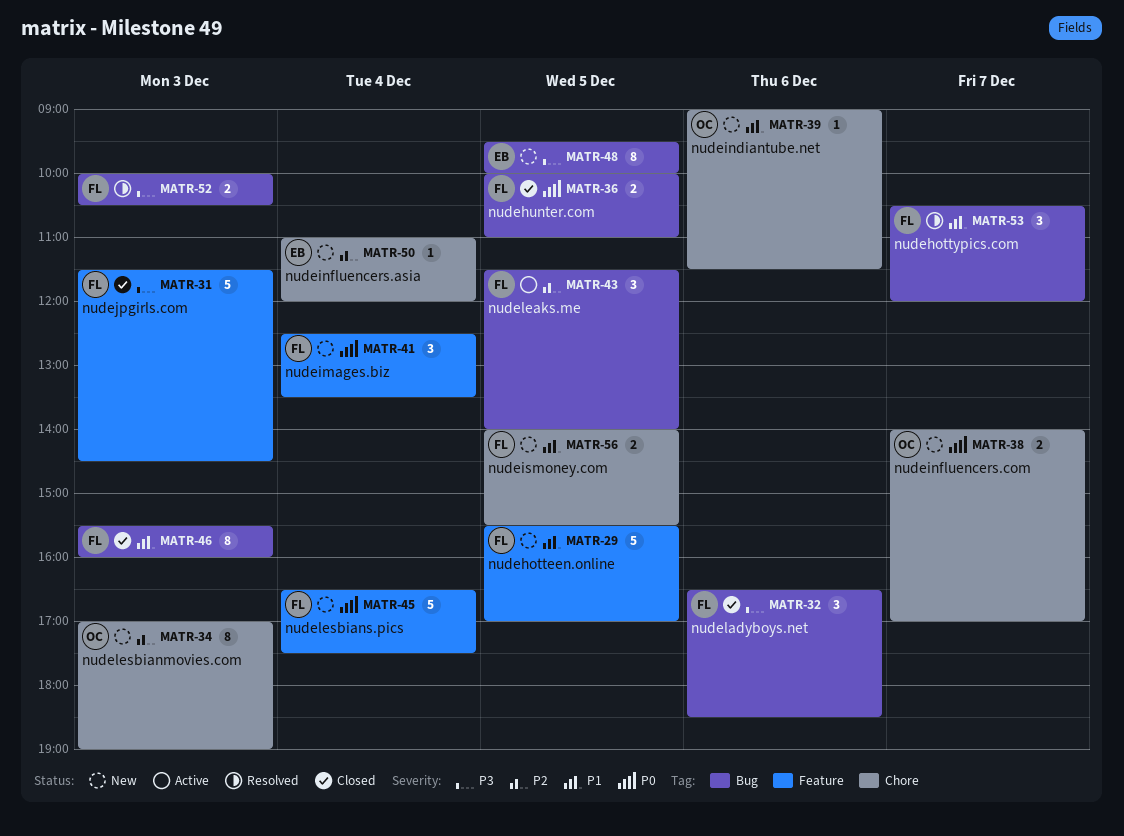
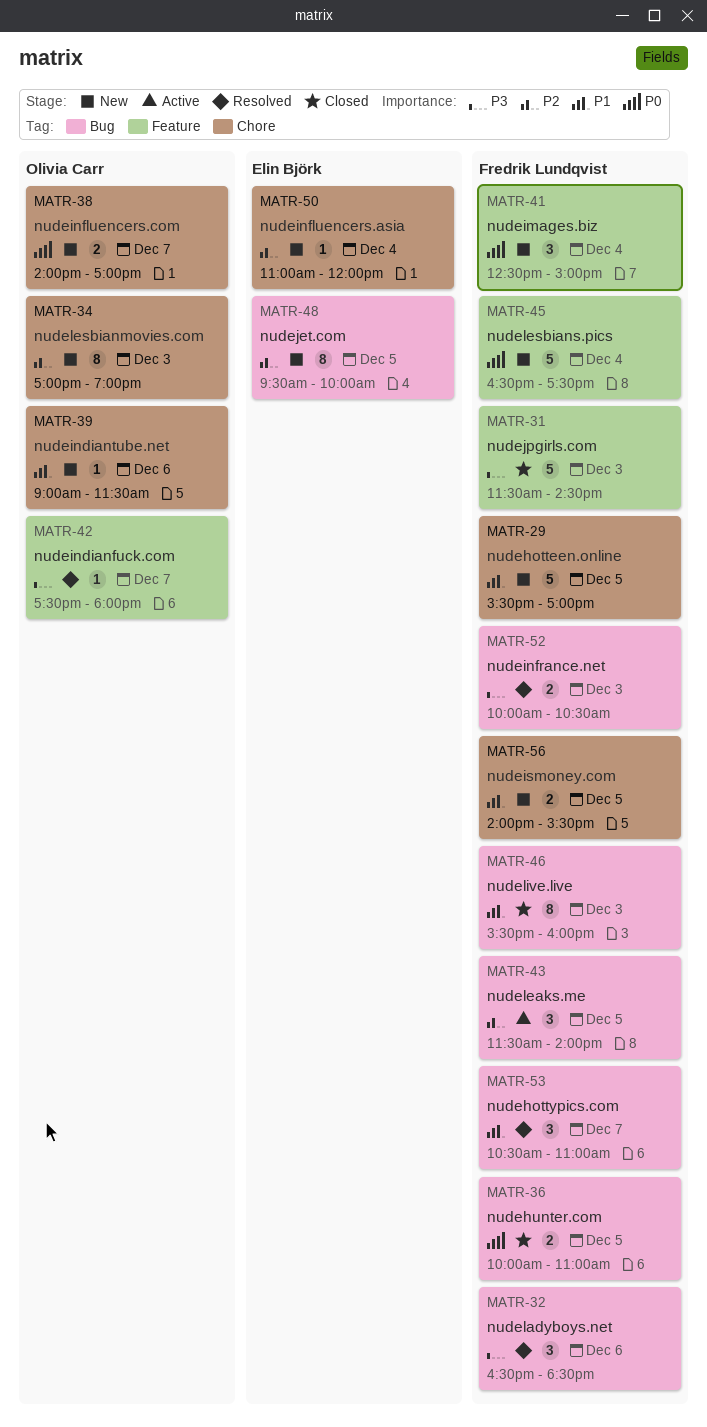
MATR-29, label: Feature -> Chore
MATR-32, status: Closed -> Resolved
MATR-41, ends: 13:30 -> 15:00
MATR-42: none -> present
MATR-48, priority: P3 -> P2
MATR-53, ends: 12:00 -> 11:00

